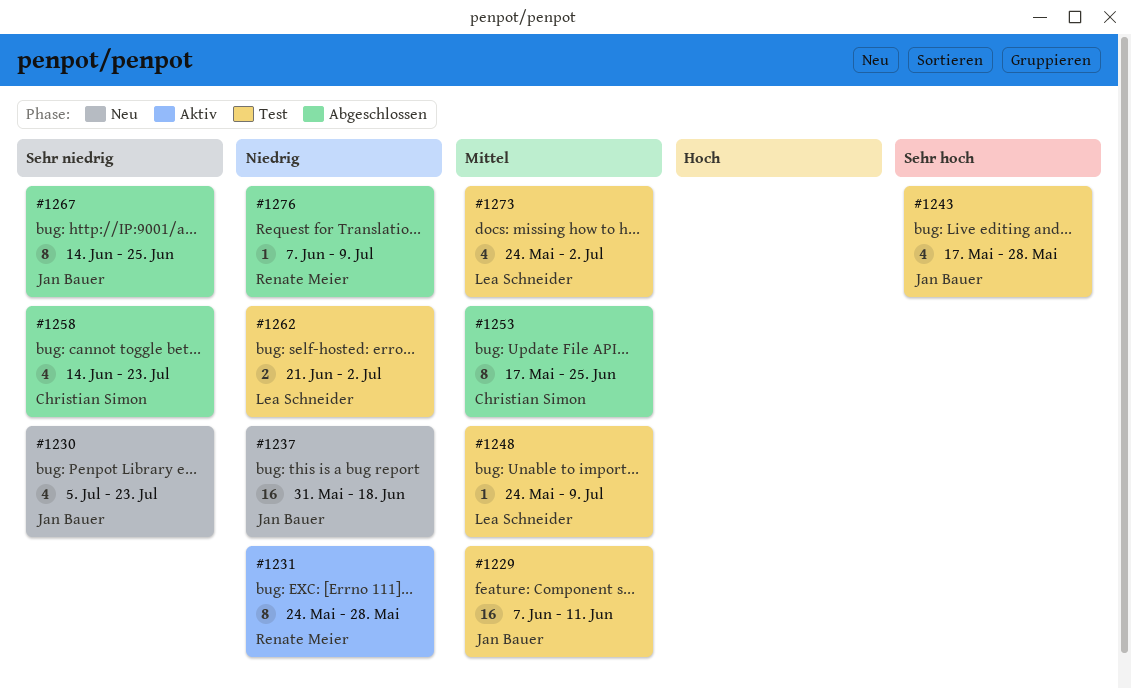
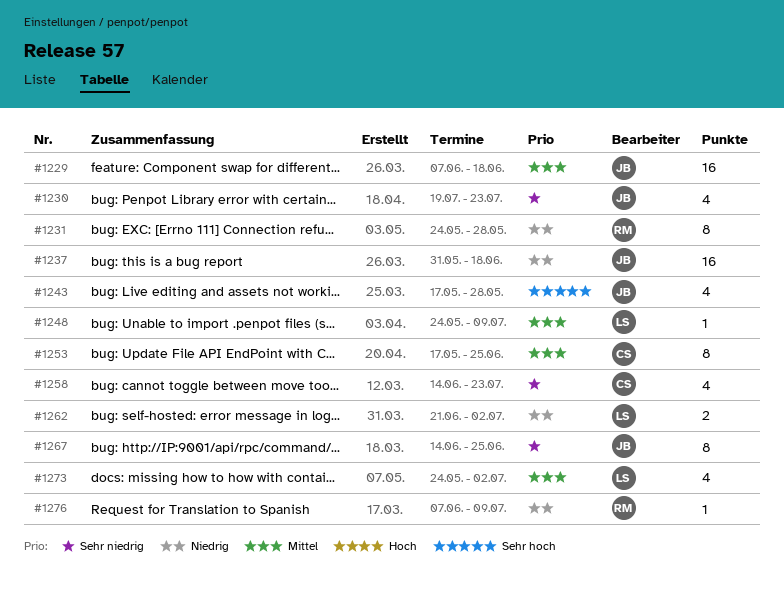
#1229, due: Jun 11 -> Jun 18
#1230, start: Jul 5 -> Jul 19

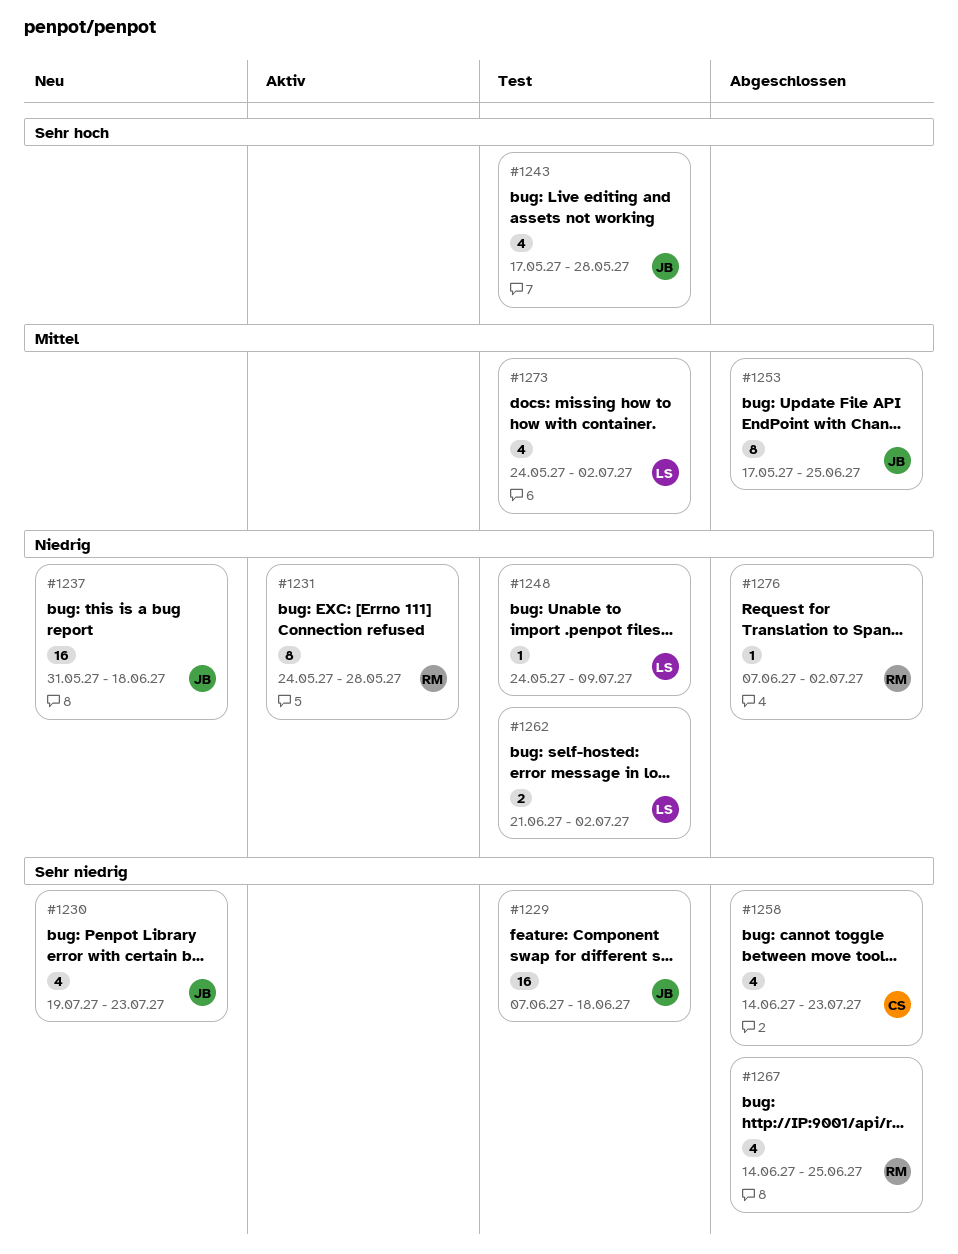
#1229, priority: Mittel -> Sehr niedrig
#1248, priority: Mittel -> Niedrig
#1253, owner: CS -> JB
#1267, owner: JB -> RM
#1267, estimate: 8 -> 4
#1276, due: Jul 9 -> Jul 2

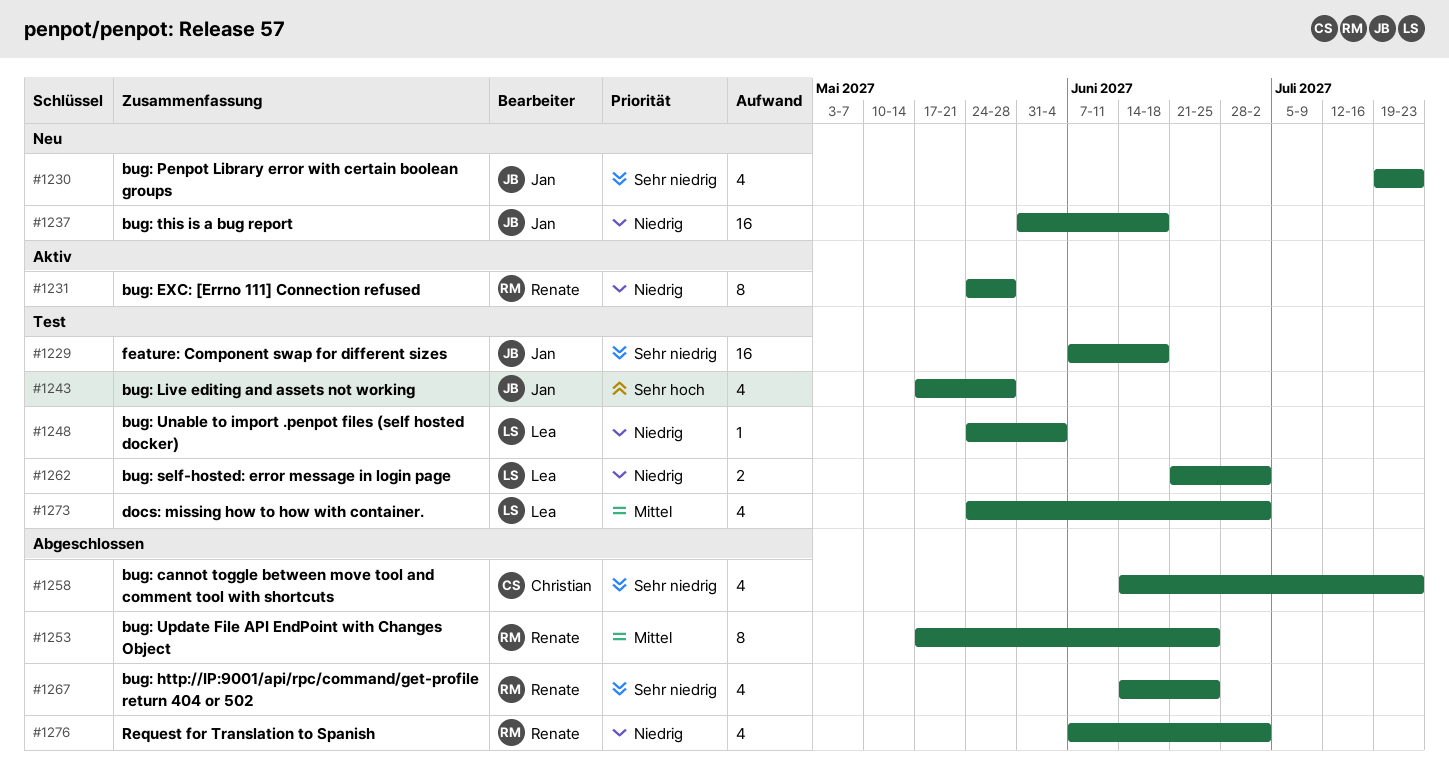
#1248, due: Jul 9 -> Jun 4
#1253, owner: Jan -> Renate
#1276, estimate: 1 -> 4

